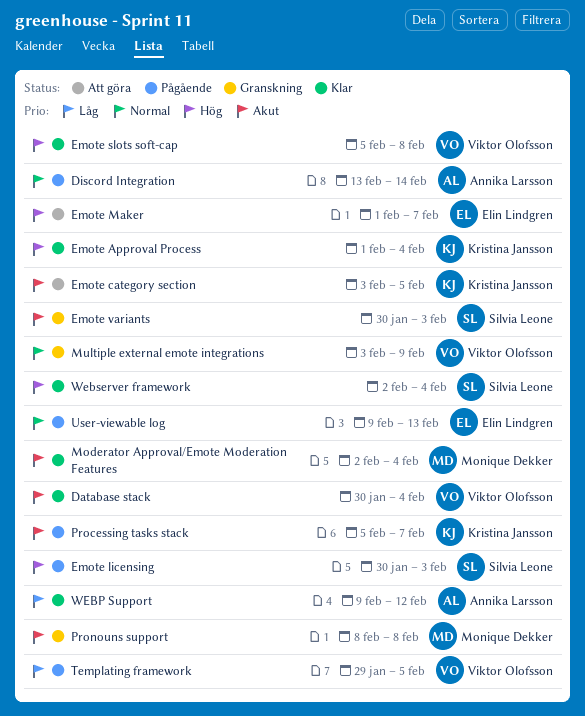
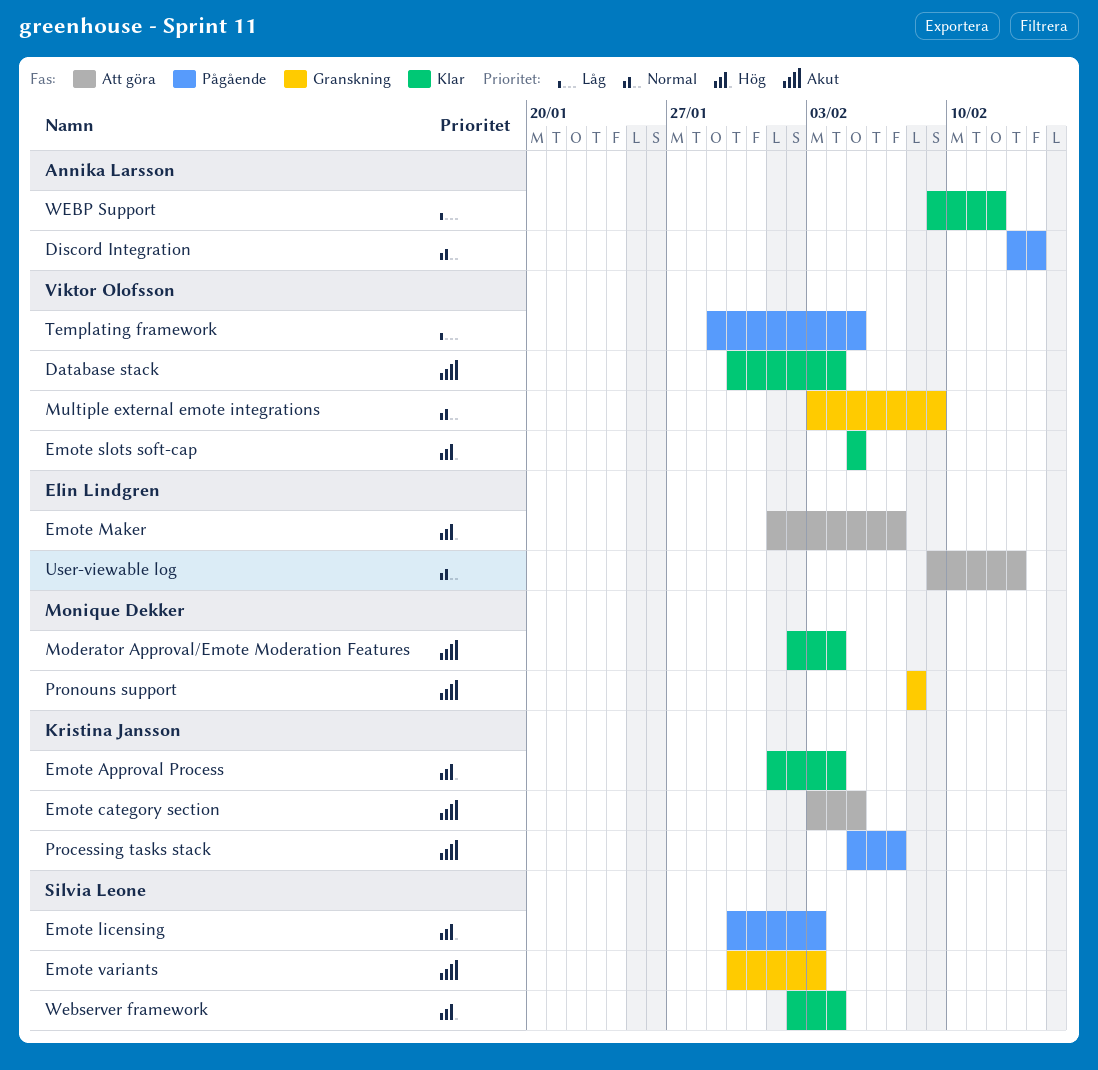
Emote slots soft-cap, due: Feb 8 -> Feb 5
User-viewable log, status: Pågående -> Att göra

